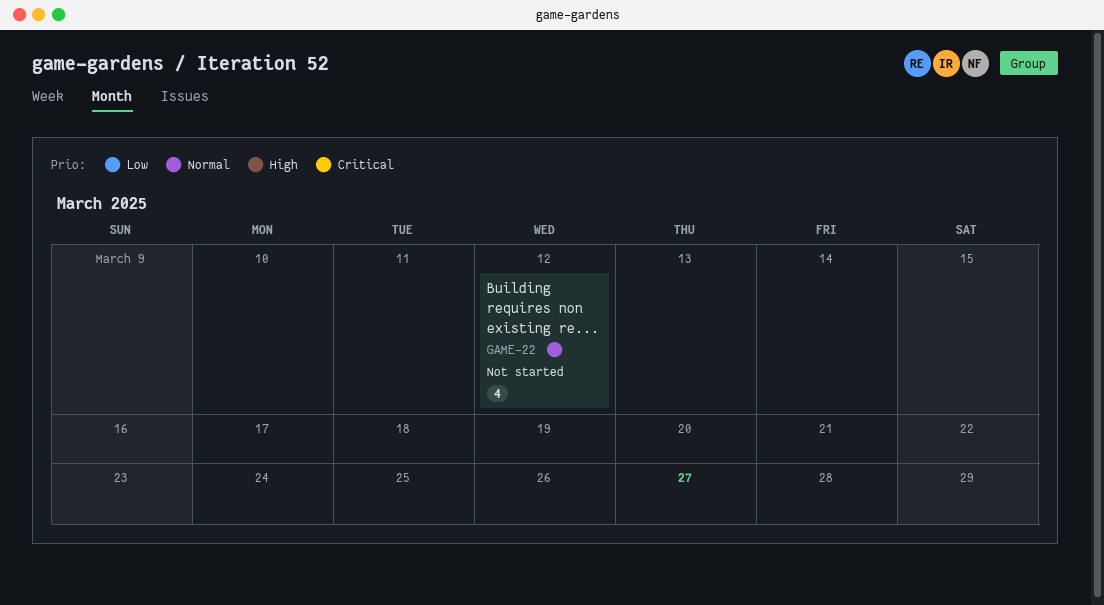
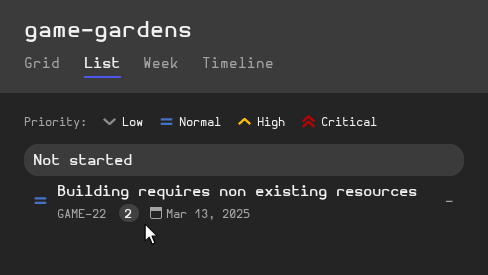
GAME-22, estimate: 4 -> 2
GAME-22, due: Mar 12 -> Mar 13

